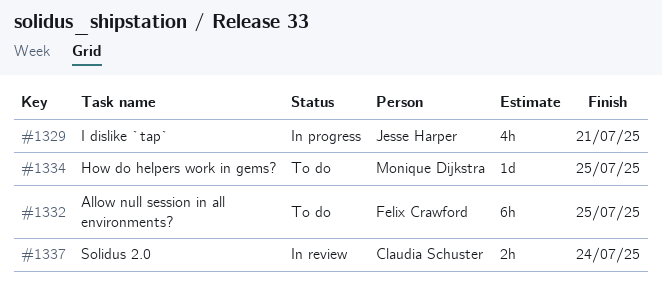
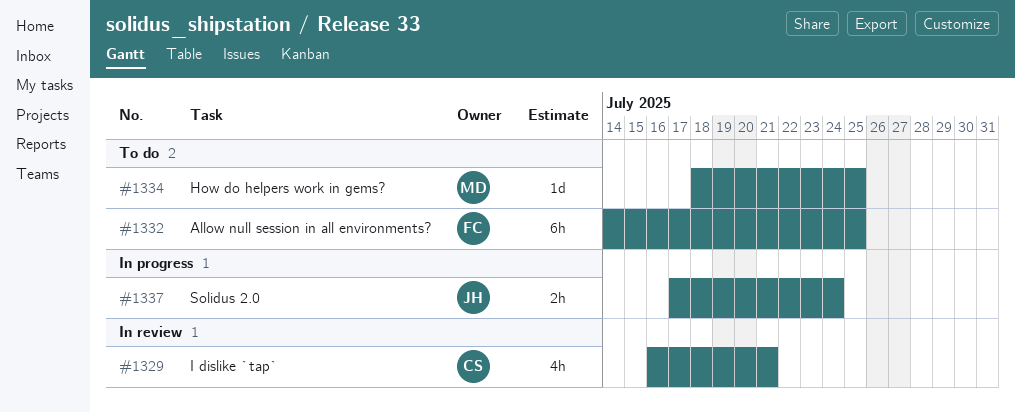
#1329, status: In progress -> In review
#1329, owner: Jesse Harper -> Claudia Schuster
#1337, status: In review -> In progress
#1337, owner: Claudia Schuster -> Jesse Harper

